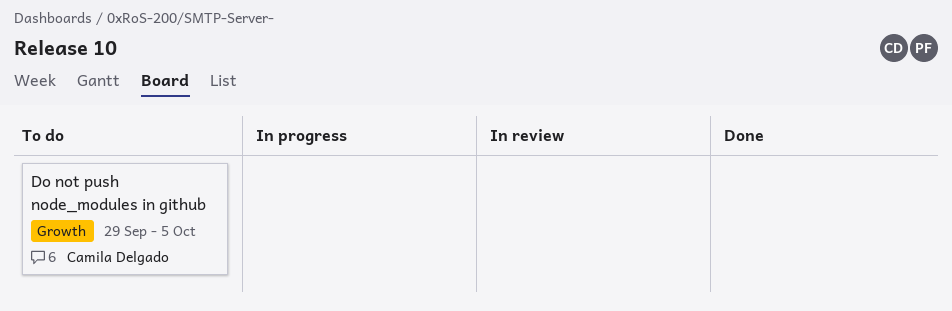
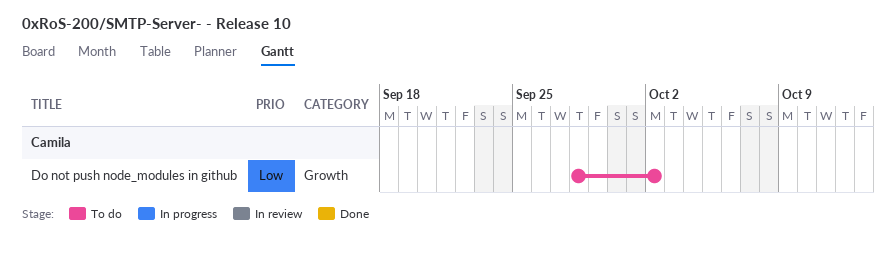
Do not push node_modules in github, start: Sep 29 -> Sep 28
Do not push node_modules in github, due: Oct 5 -> Oct 2

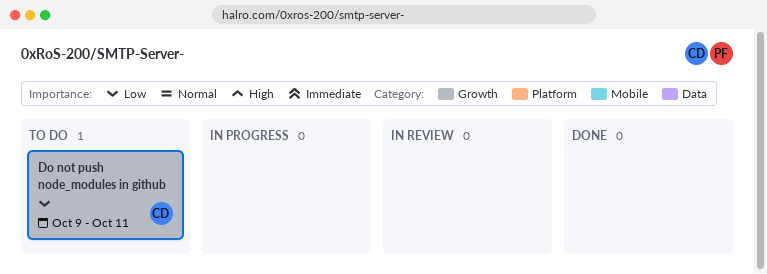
Do not push node_modules in github, start: Sep 28 -> Oct 9
Do not push node_modules in github, due: Oct 2 -> Oct 11

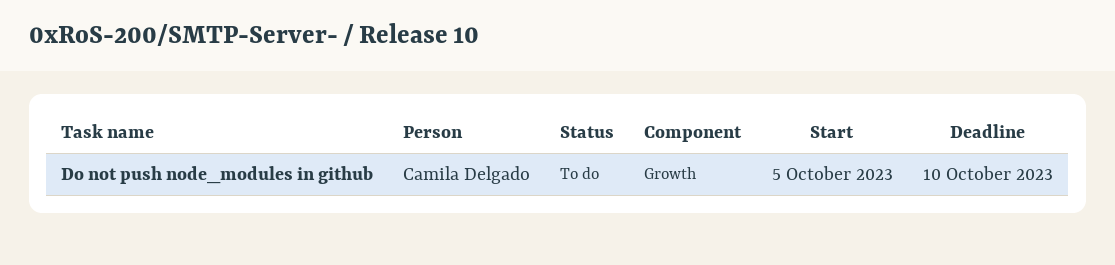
Do not push node_modules in github, start: Oct 9 -> Oct 5
Do not push node_modules in github, due: Oct 11 -> Oct 10

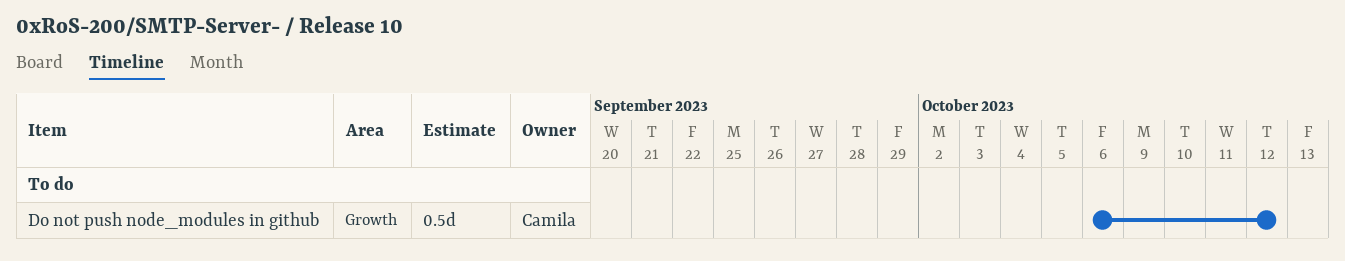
Do not push node_modules in github, start: Oct 5 -> Oct 6
Do not push node_modules in github, due: Oct 10 -> Oct 12

